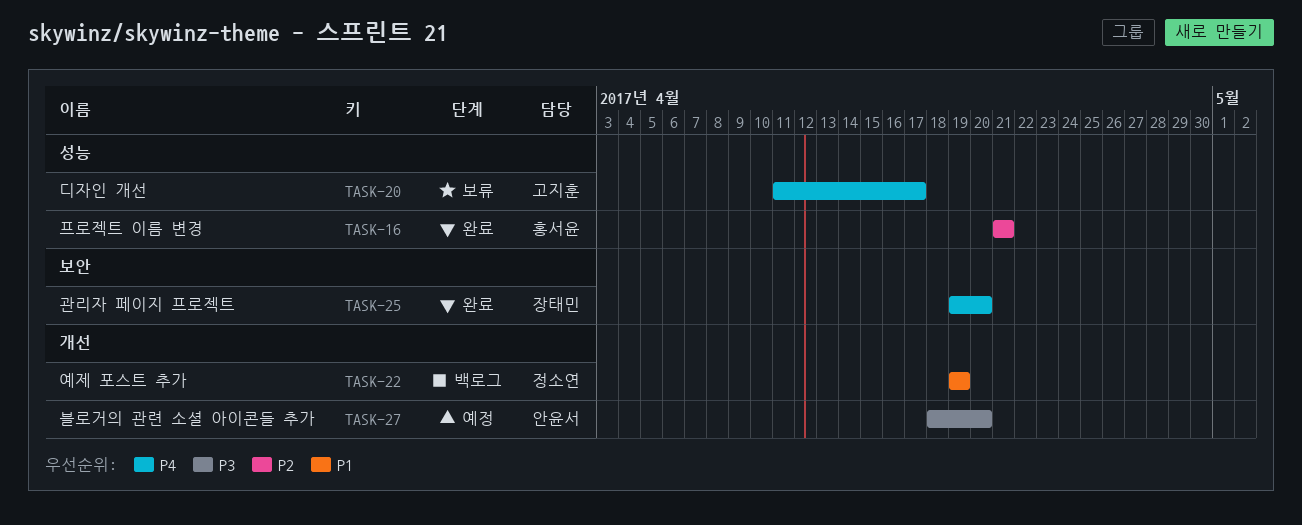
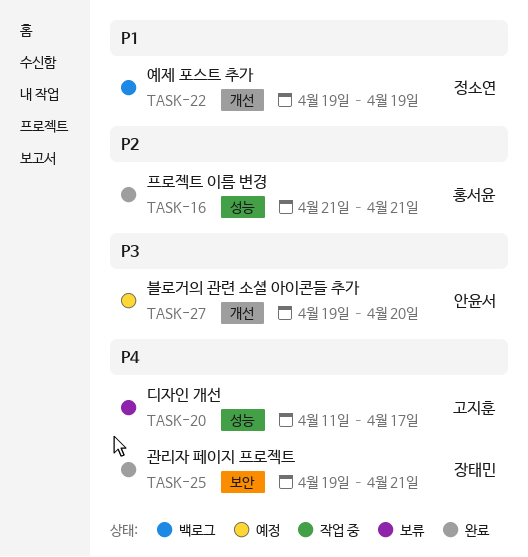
TASK-25, due: Apr 20 -> Apr 21
TASK-27, start: Apr 18 -> Apr 19

